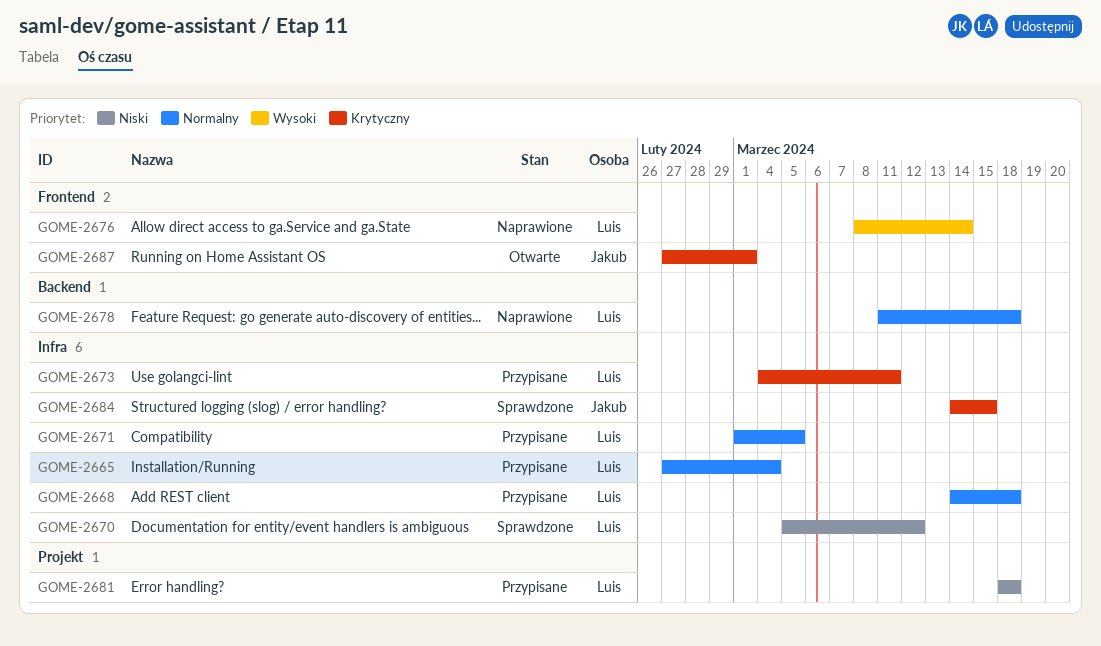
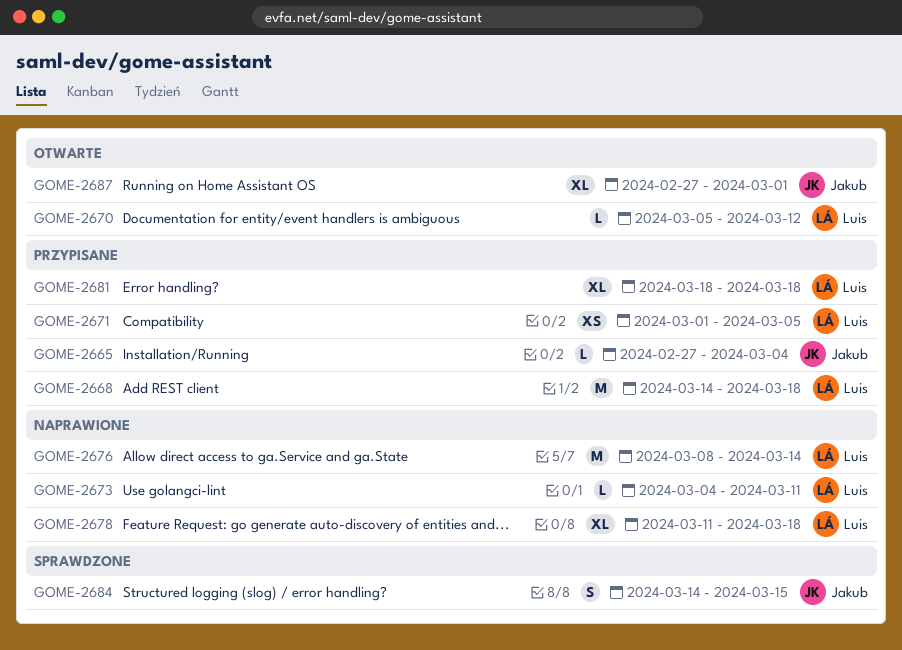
GOME-2665, owner: Luis -> Jakub
GOME-2670, status: Sprawdzone -> Otwarte
GOME-2673, status: Przypisane -> Naprawione

